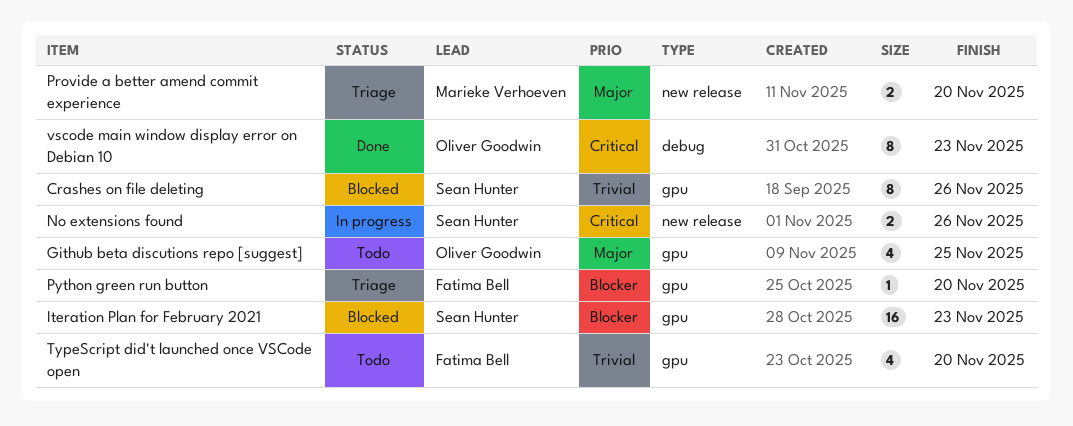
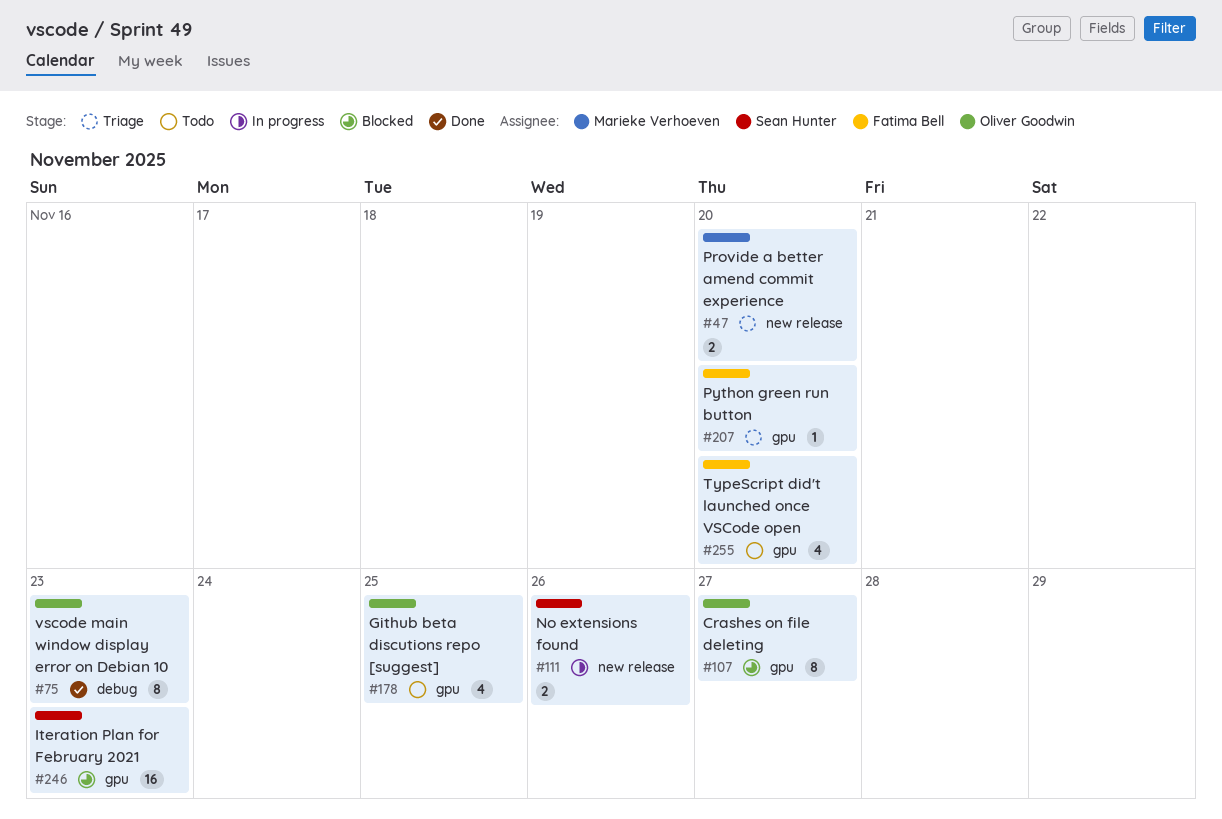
Crashes on file deleting, owner: Sean Hunter -> Oliver Goodwin
Crashes on file deleting, due: Nov 26 -> Nov 27

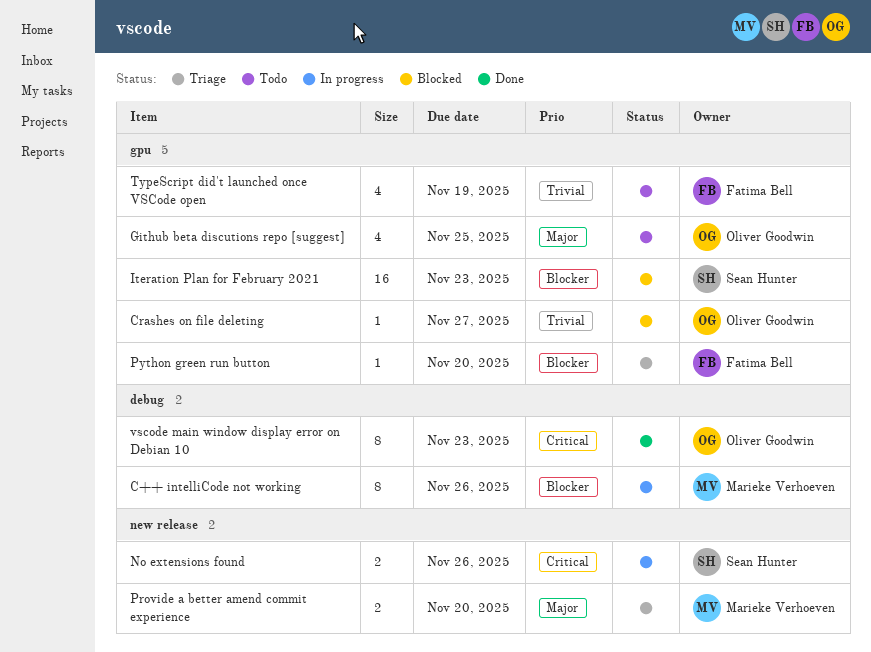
C++ intelliCode not working: none -> present
Crashes on file deleting, estimate: 8 -> 1
TypeScript did't launched once VSCode open, due: Nov 20 -> Nov 19

